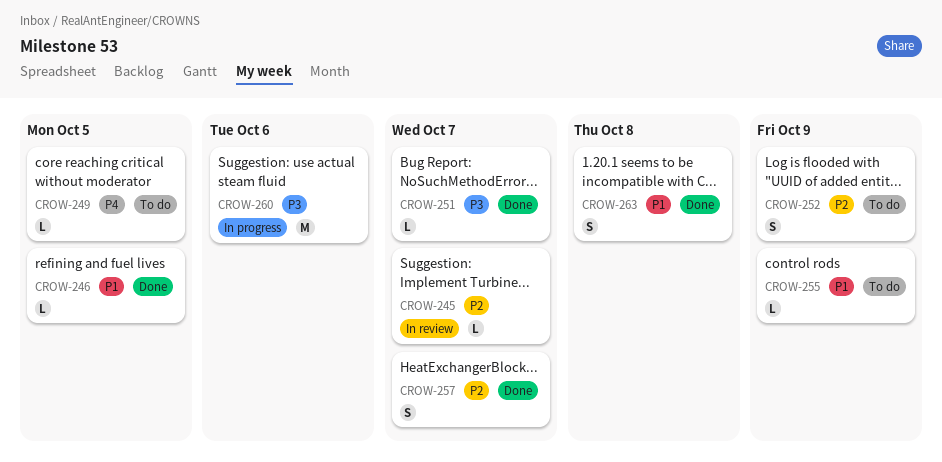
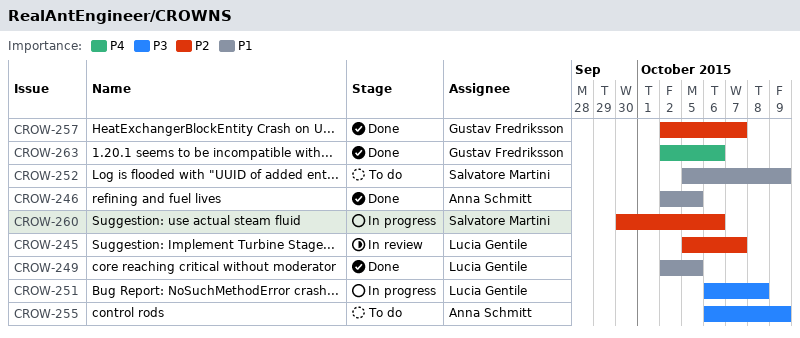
CROW-249, status: To do -> Done
CROW-249, priority: P4 -> P1
CROW-251, status: Done -> In progress
CROW-251, due: Oct 7 -> Oct 8
CROW-252, priority: P2 -> P1
CROW-255, priority: P1 -> P3
CROW-260, priority: P3 -> P2
CROW-263, priority: P1 -> P4
CROW-263, due: Oct 8 -> Oct 6

